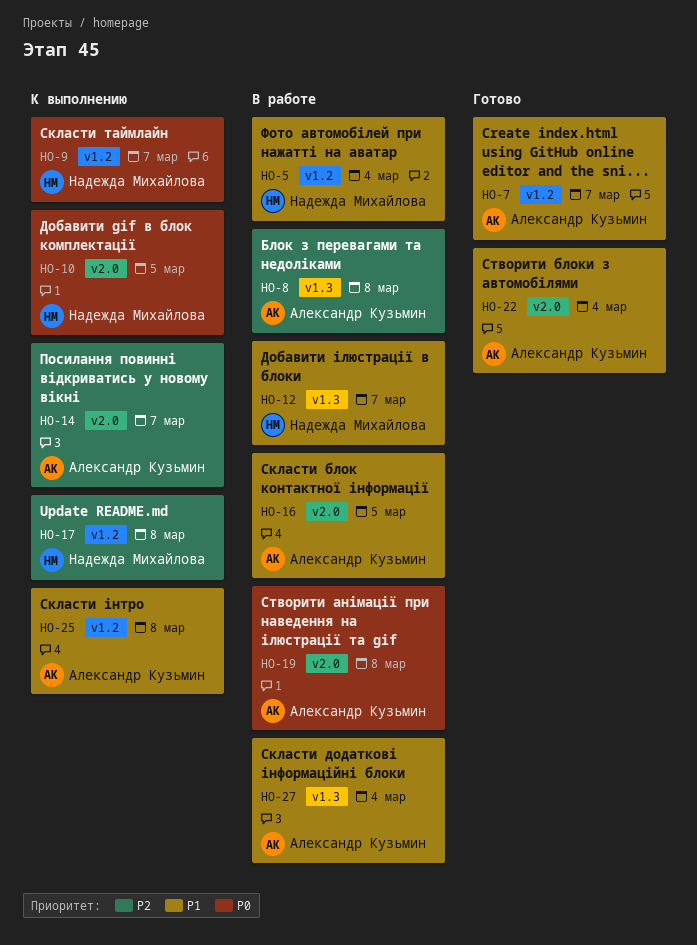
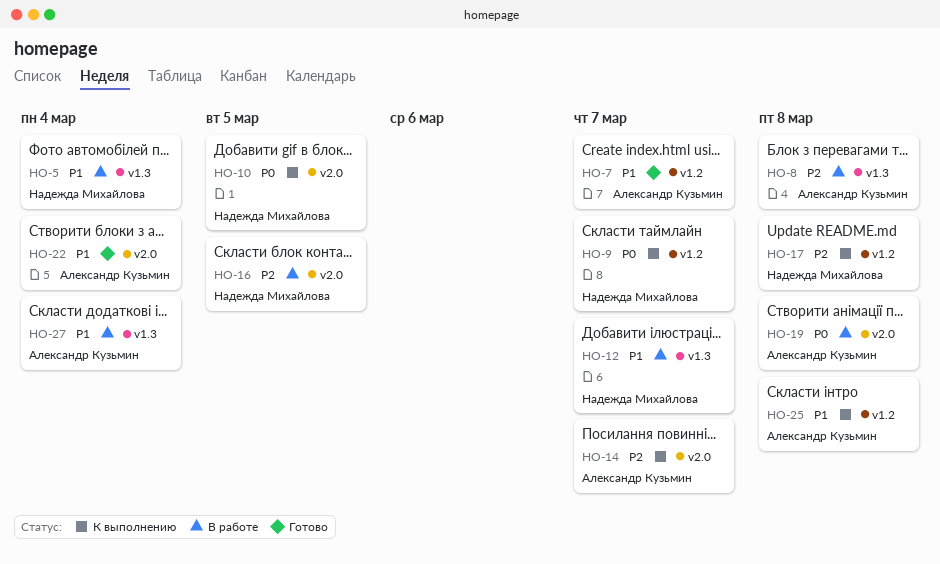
HO-5, label: v1.2 -> v1.3
HO-16, owner: Александр Кузьмин -> Надежда Михайлова
HO-16, priority: P1 -> P2

